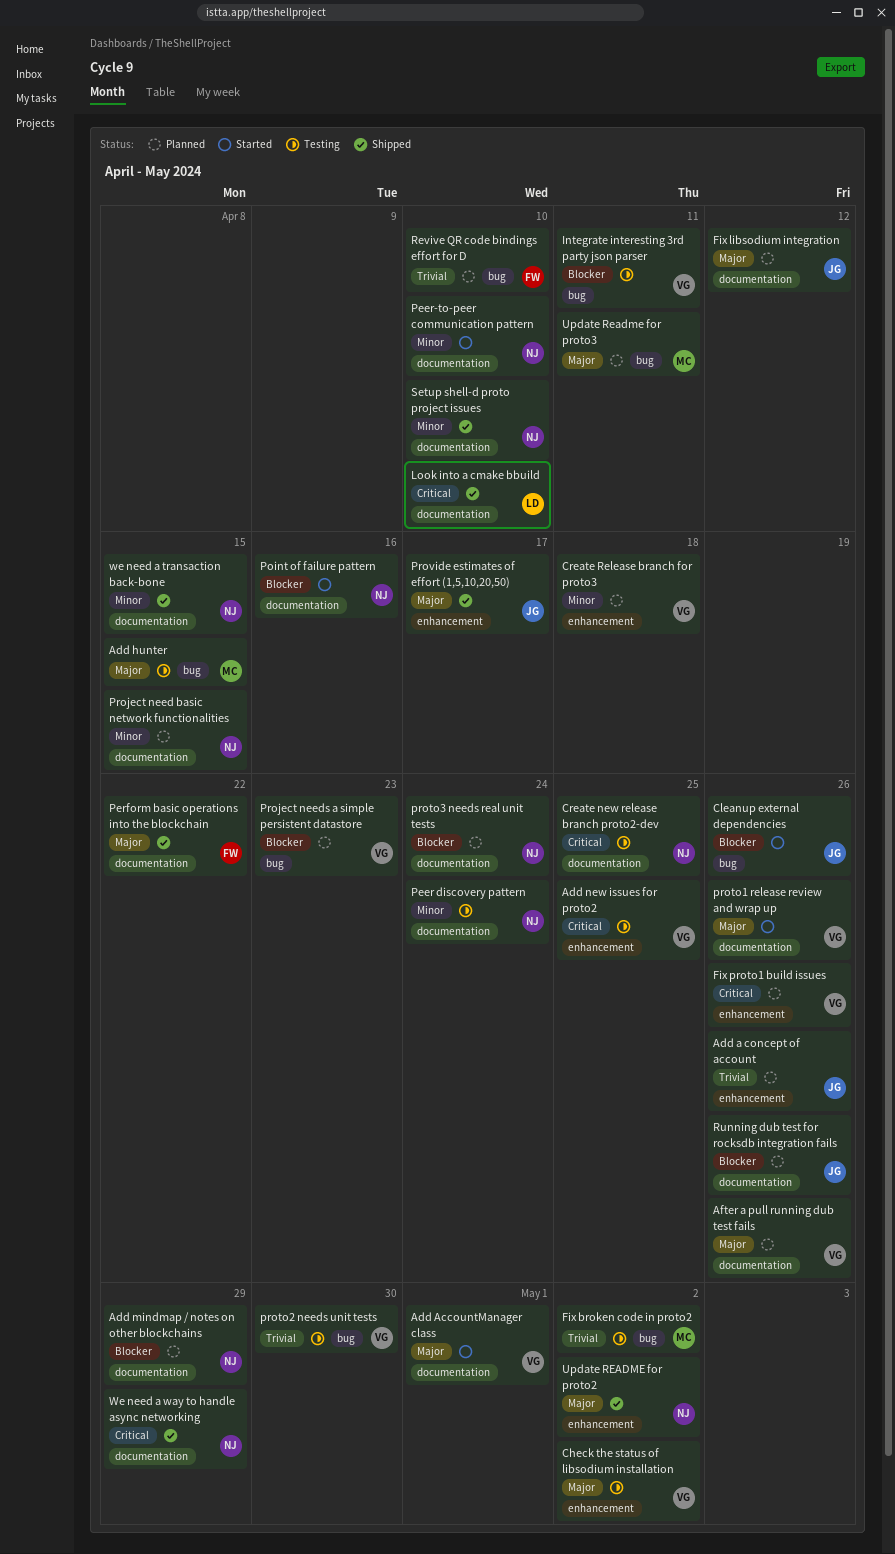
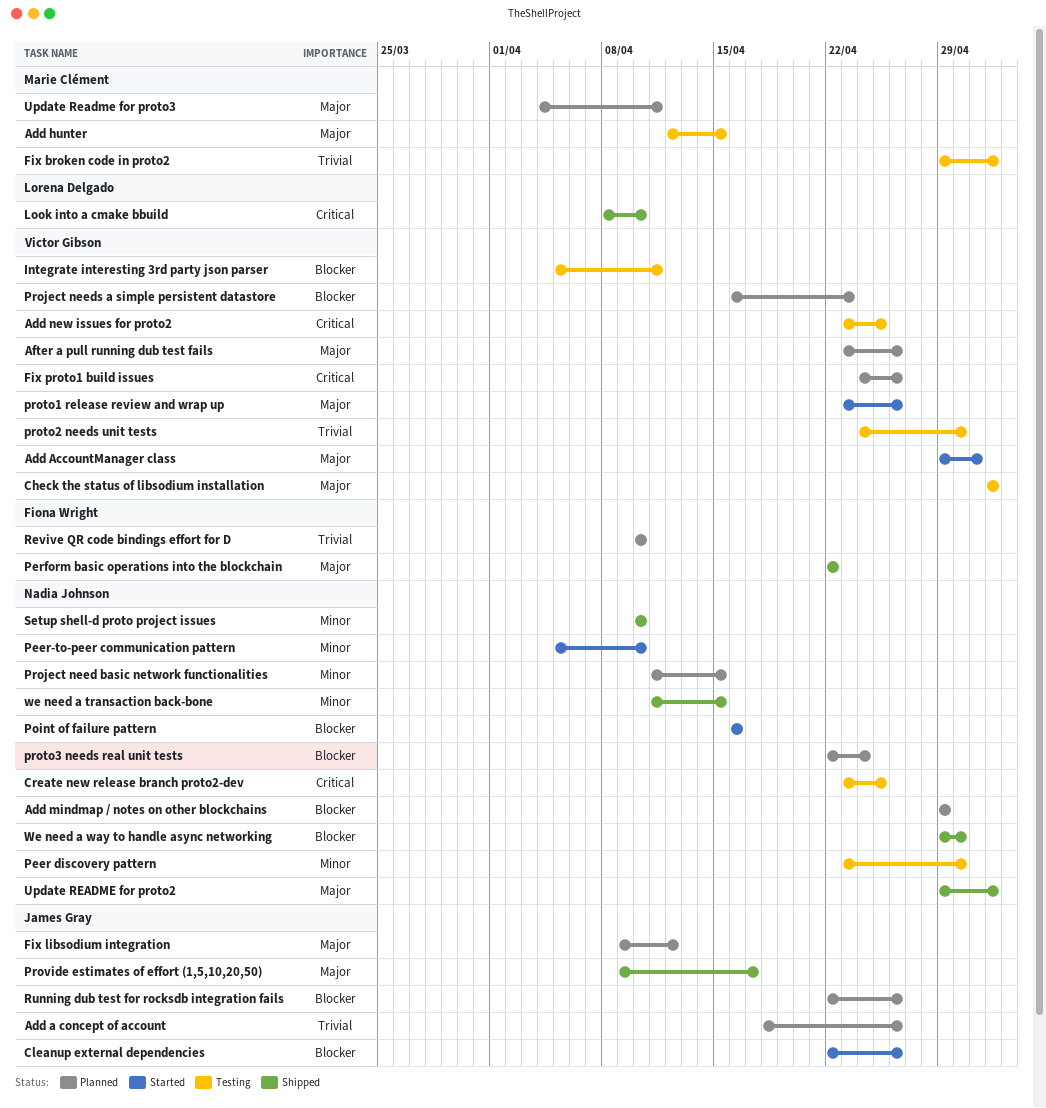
Create Release branch for proto3: present -> none
Peer discovery pattern, due: Apr 24 -> Apr 30
We need a way to handle async networking, priority: Critical -> Blocker
We need a way to handle async networking, due: Apr 29 -> Apr 30

